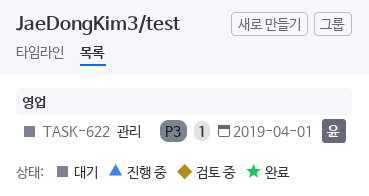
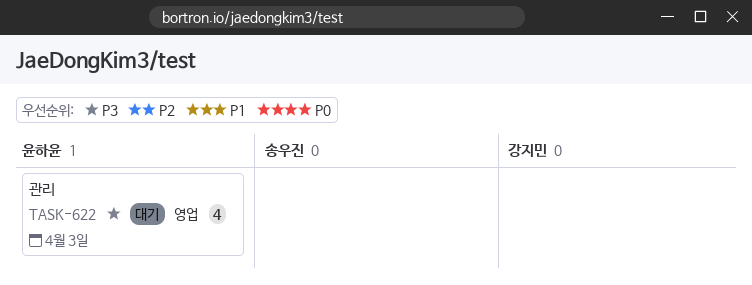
TASK-622, estimate: 1 -> 4
TASK-622, due: Apr 1 -> Apr 3

